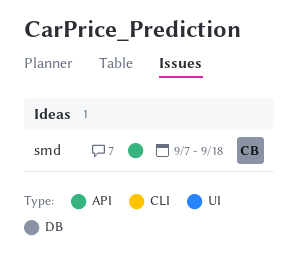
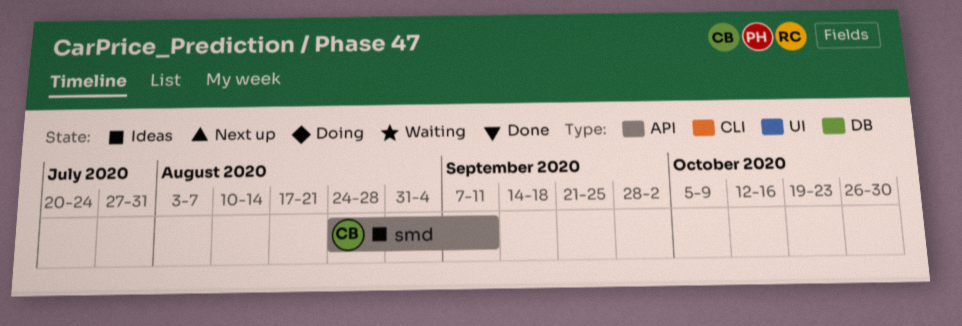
smd, start: Sep 7 -> Aug 24
smd, due: Sep 18 -> Sep 11

